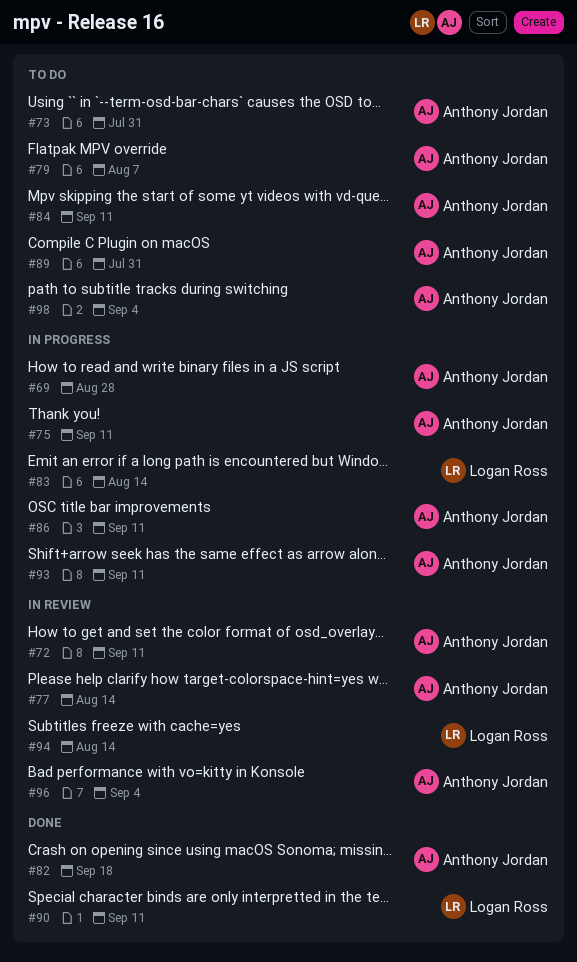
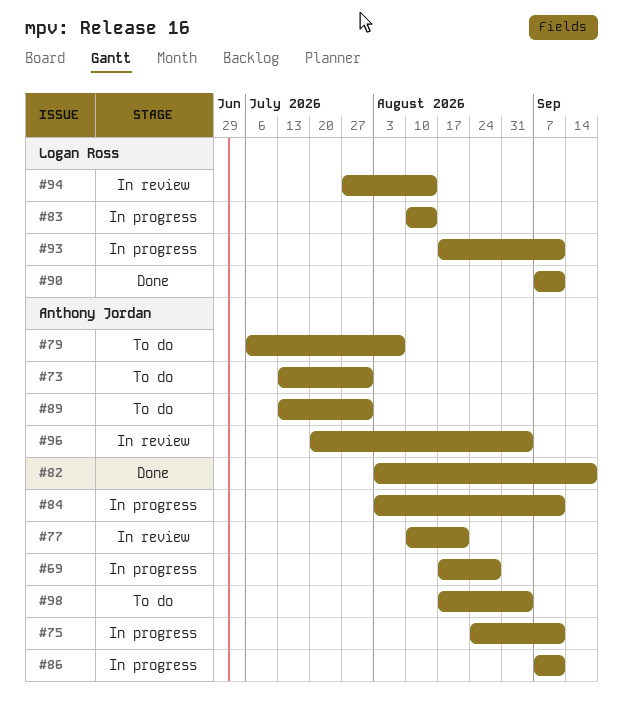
#72: present -> none
#77, due: Aug 14 -> Aug 21
#84, status: To do -> In progress
#93, owner: Anthony Jordan -> Logan Ross

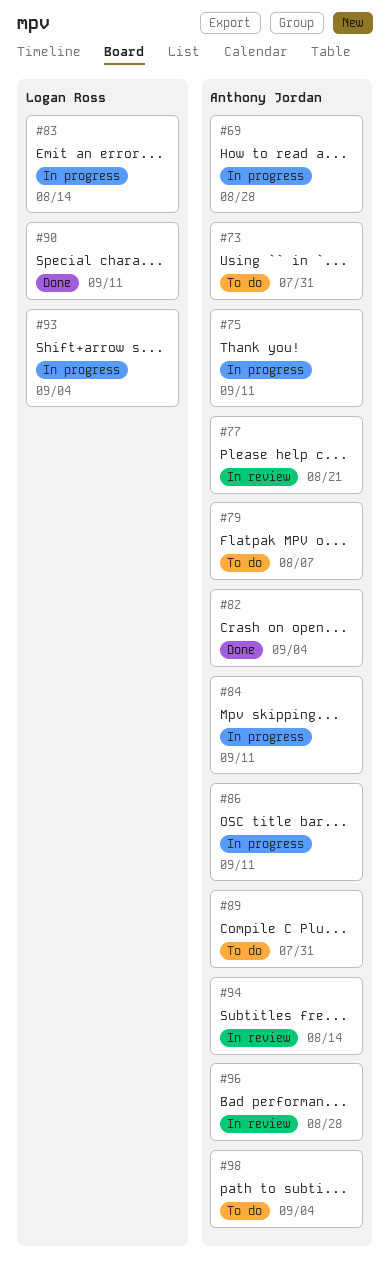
#82, due: Sep 18 -> Sep 4
#93, due: Sep 11 -> Sep 4
#94, owner: Logan Ross -> Anthony Jordan
#96, due: Sep 4 -> Aug 28

